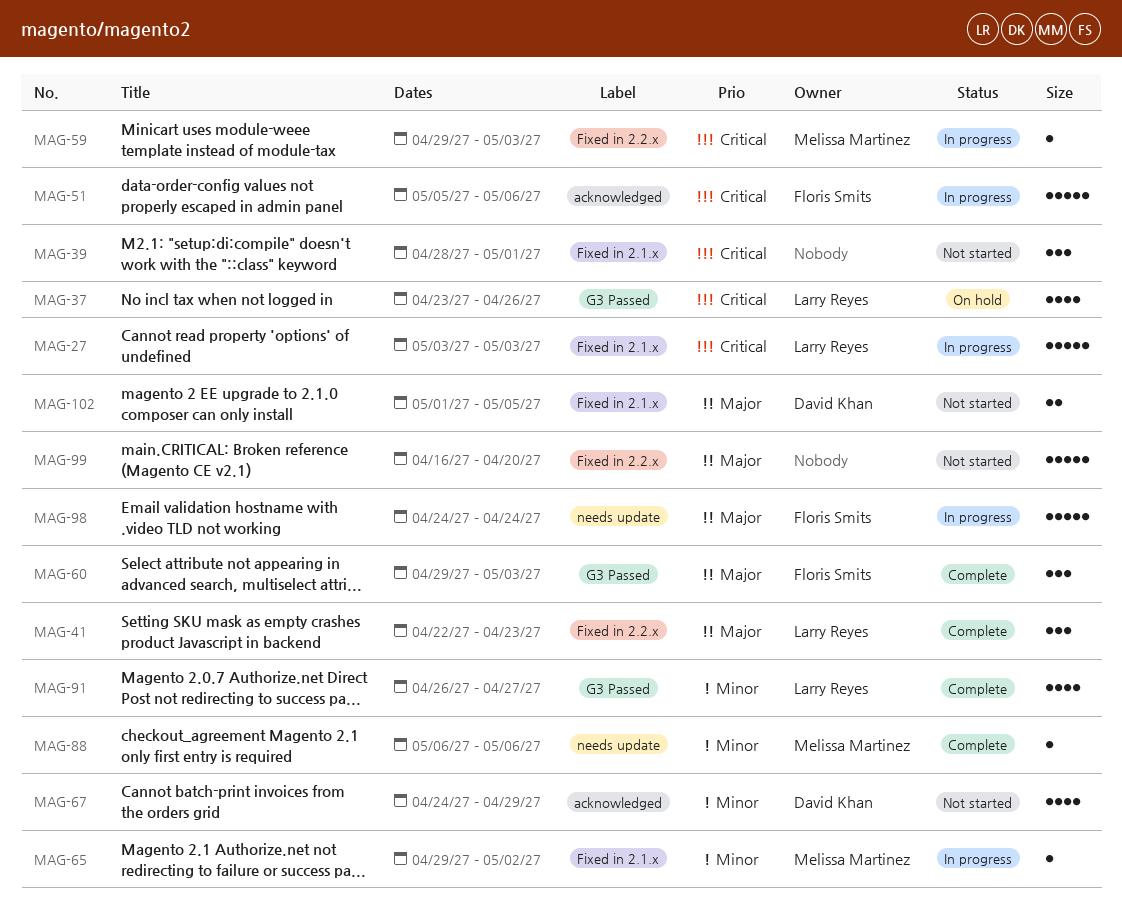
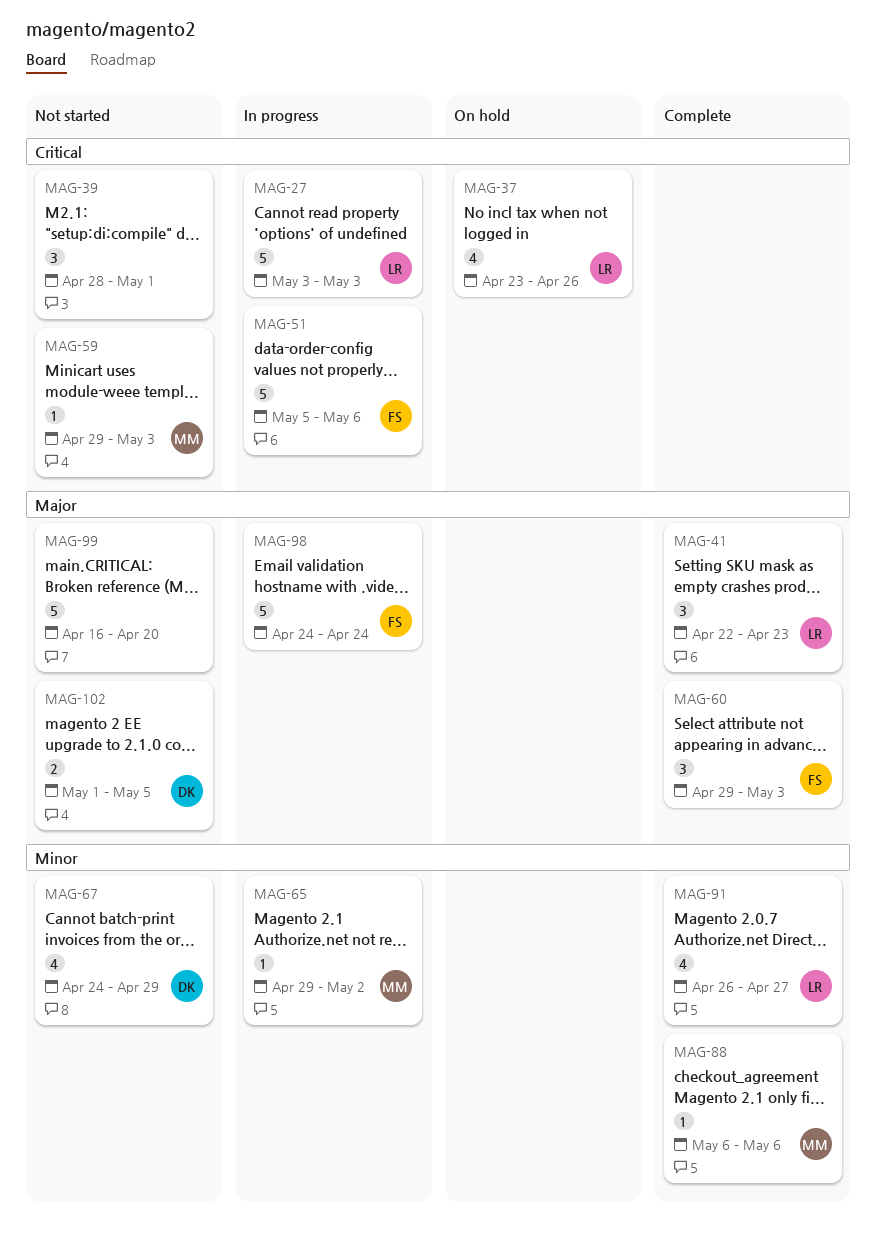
MAG-59, status: In progress -> Not started

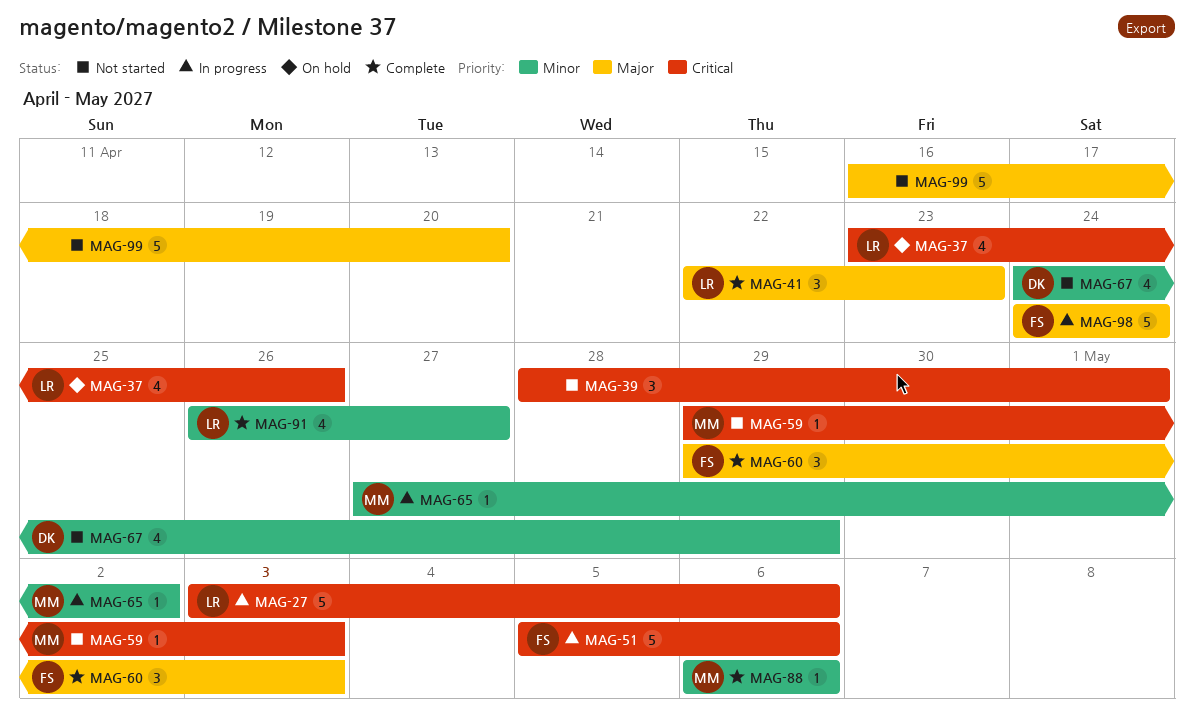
MAG-27, due: May 3 -> May 6
MAG-65, start: Apr 29 -> Apr 27
MAG-102: present -> none

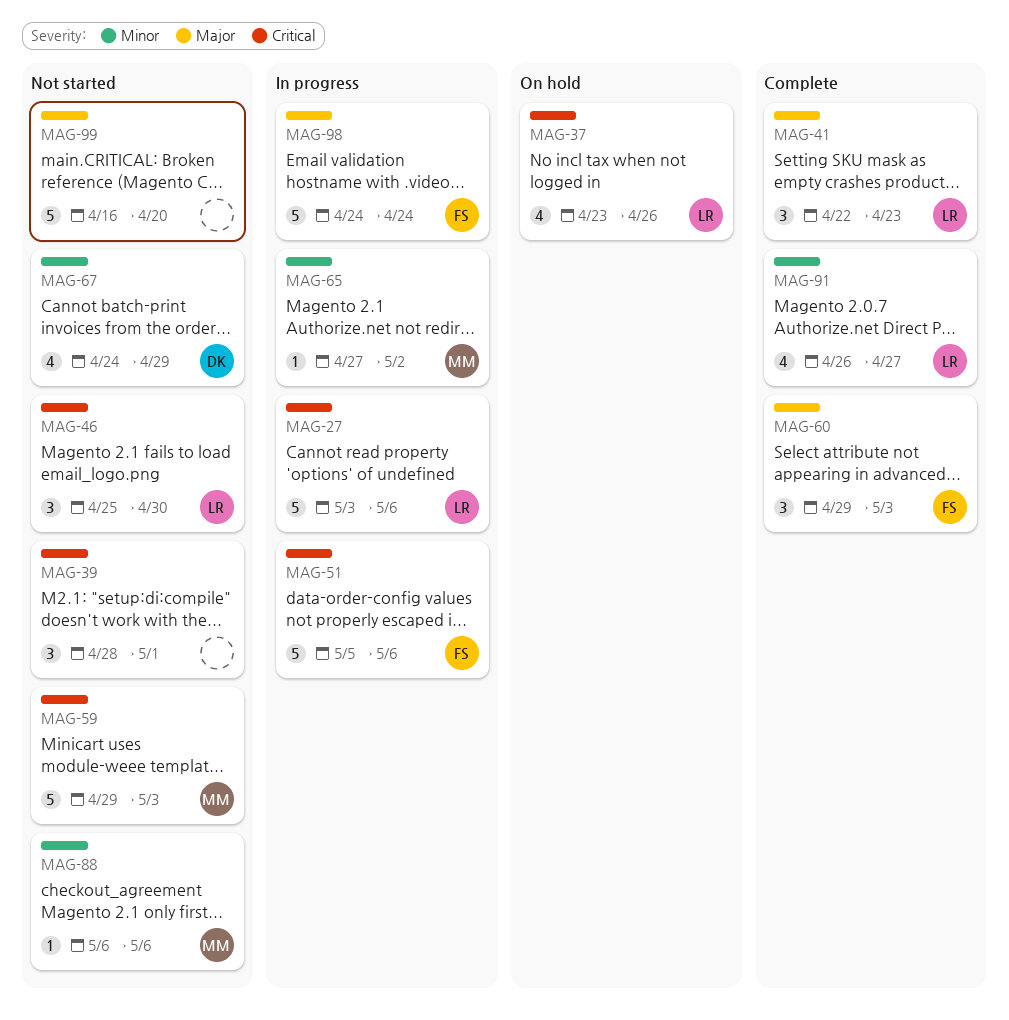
MAG-46: none -> present
MAG-59, estimate: 1 -> 5
MAG-88, status: Complete -> Not started

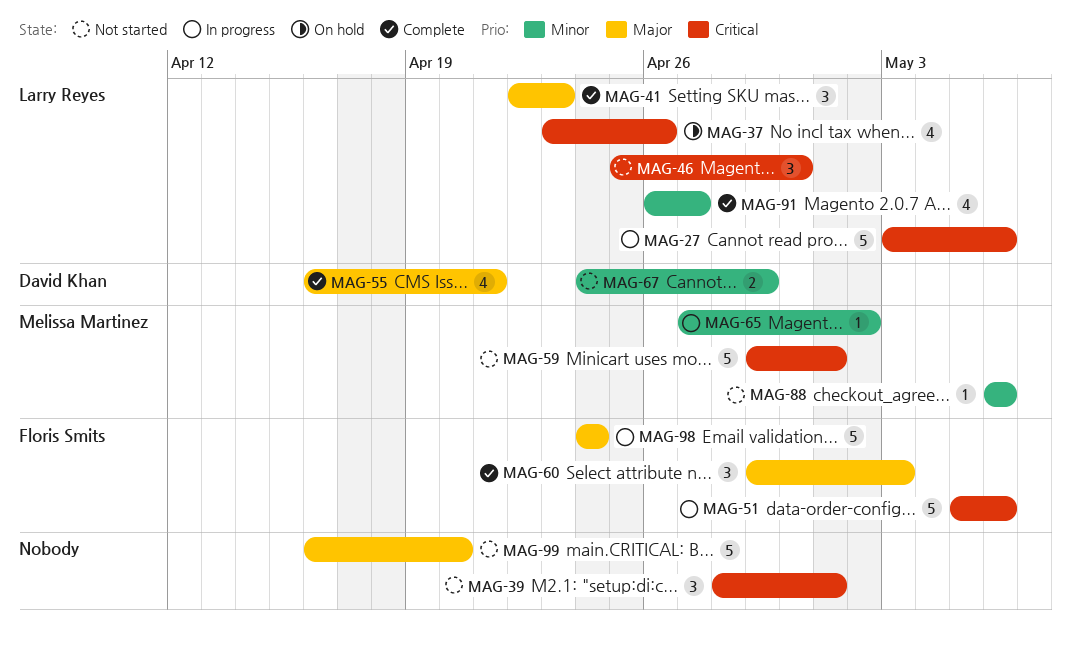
MAG-55: none -> present
MAG-59, due: May 3 -> May 1
MAG-67, estimate: 4 -> 2

